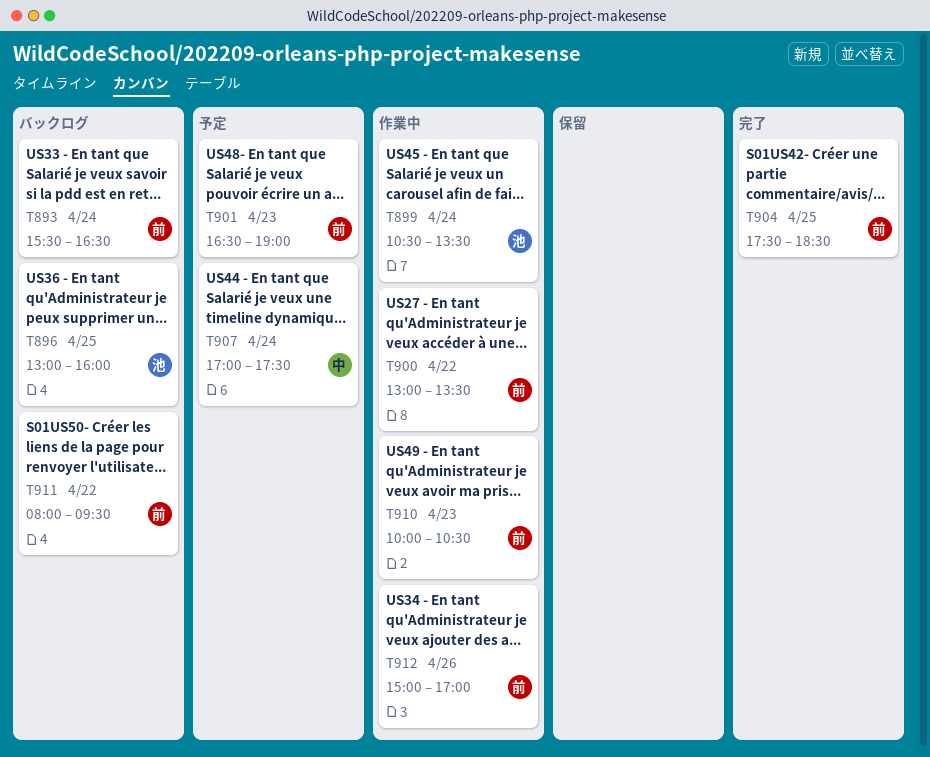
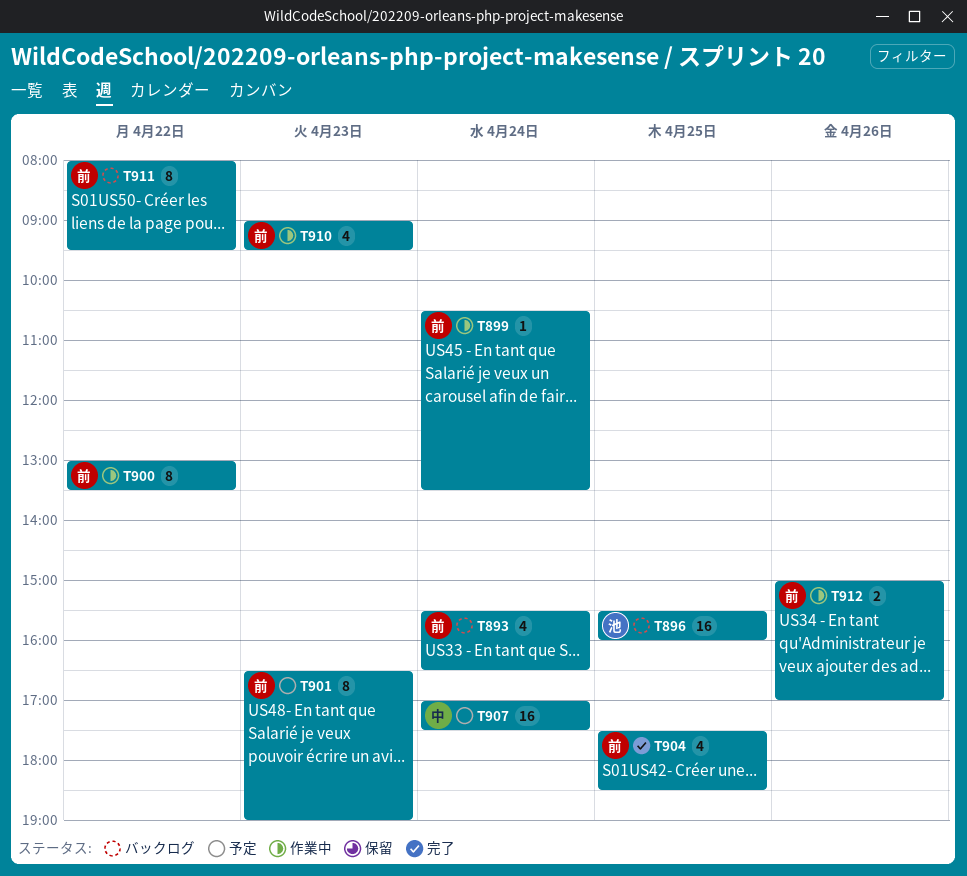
T896, begins: 13:00 -> 15:30
T899, owner: 池 -> 前
T910, begins: 10:00 -> 09:00
T910, ends: 10:30 -> 09:30

